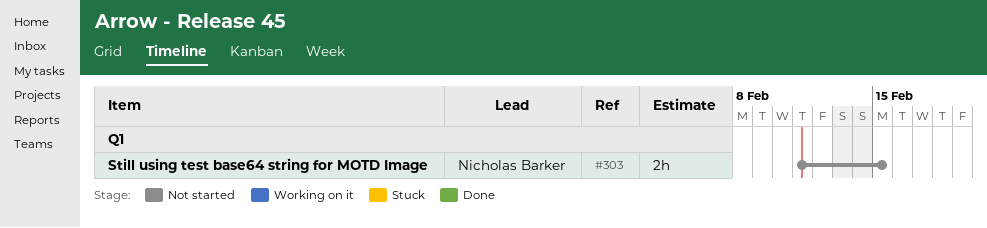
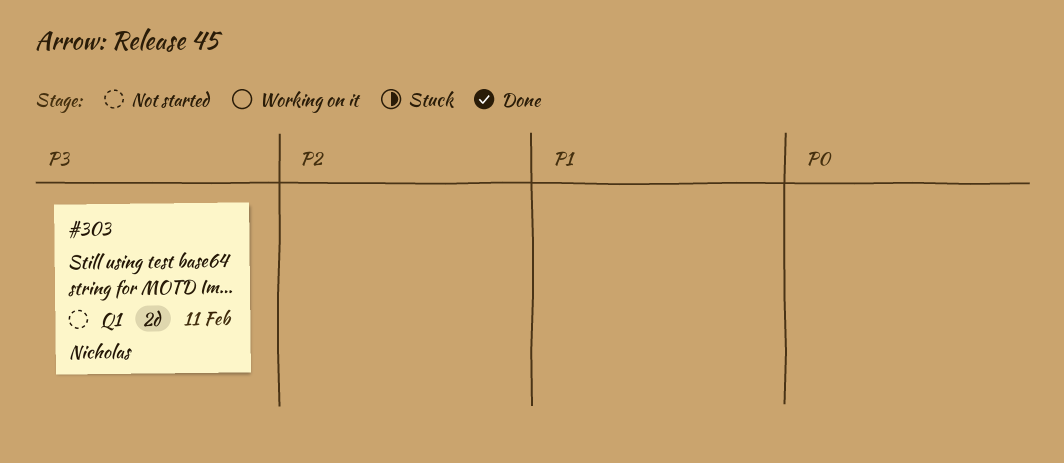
#303, estimate: 2h -> 2d
#303, due: Feb 15 -> Feb 11

